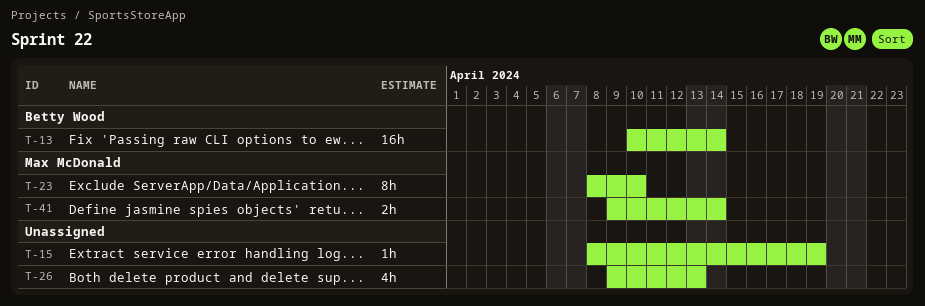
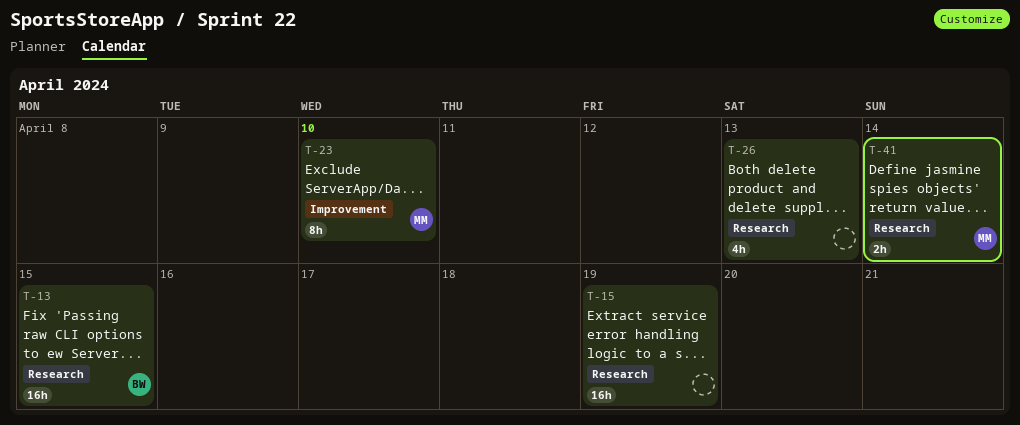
T-13, due: Apr 14 -> Apr 15
T-15, estimate: 1h -> 16h

